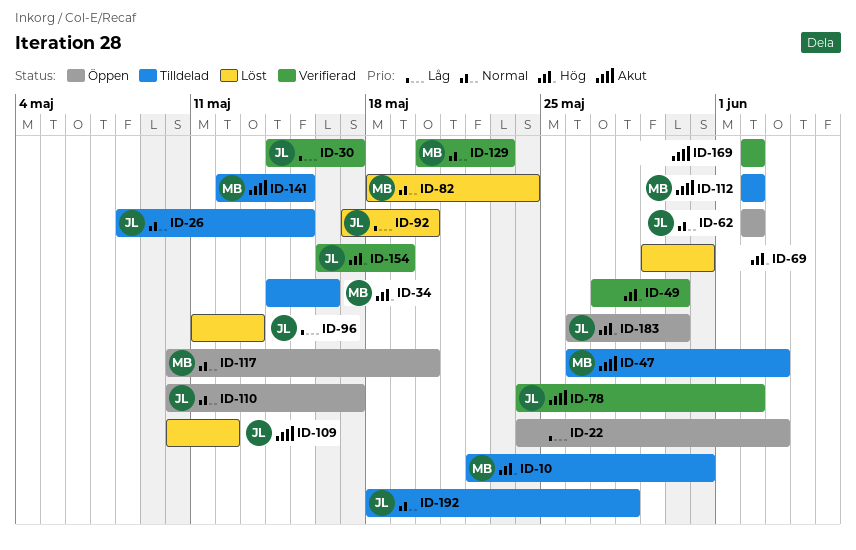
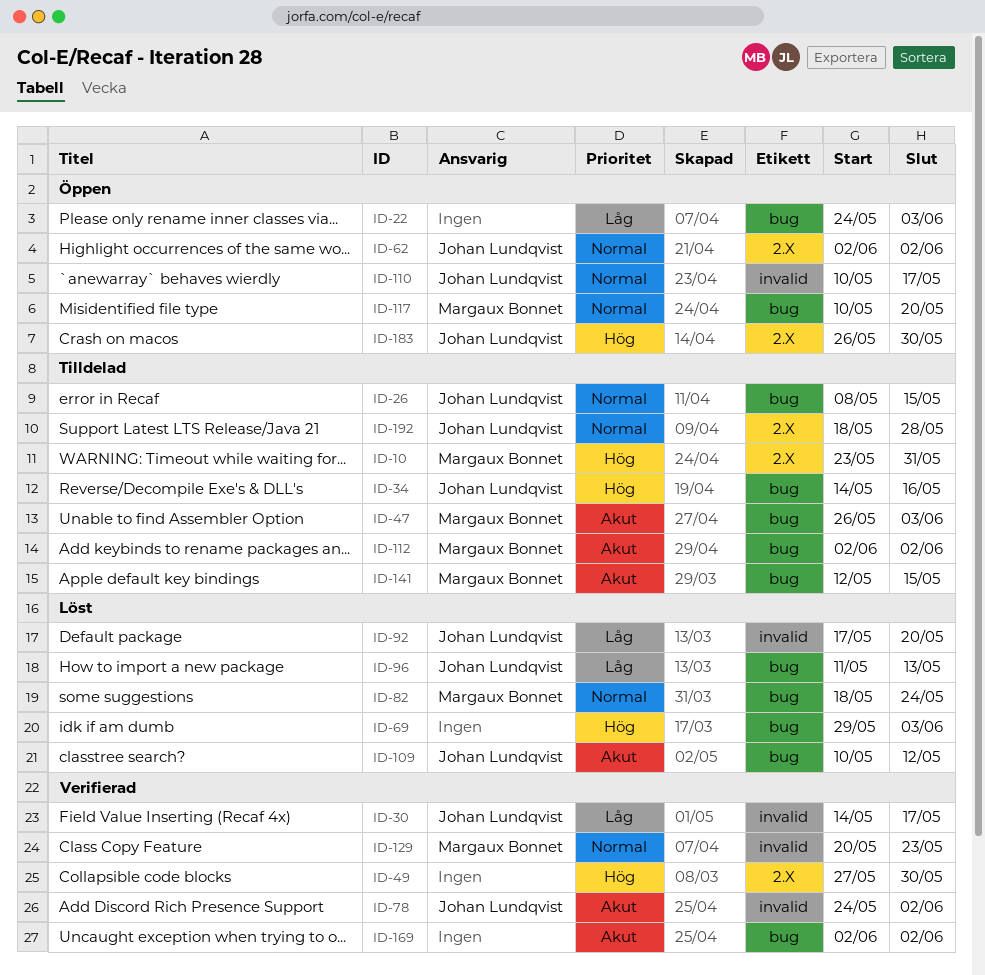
ID-10, start: May 22 -> May 23
ID-34, owner: Margaux Bonnet -> Johan Lundqvist
ID-69, due: May 31 -> Jun 3
ID-154: present -> none

